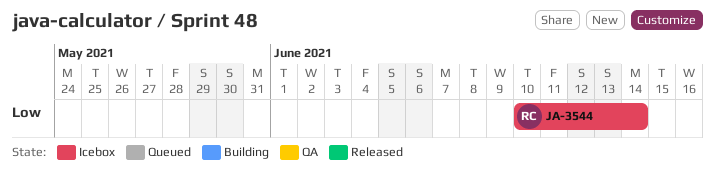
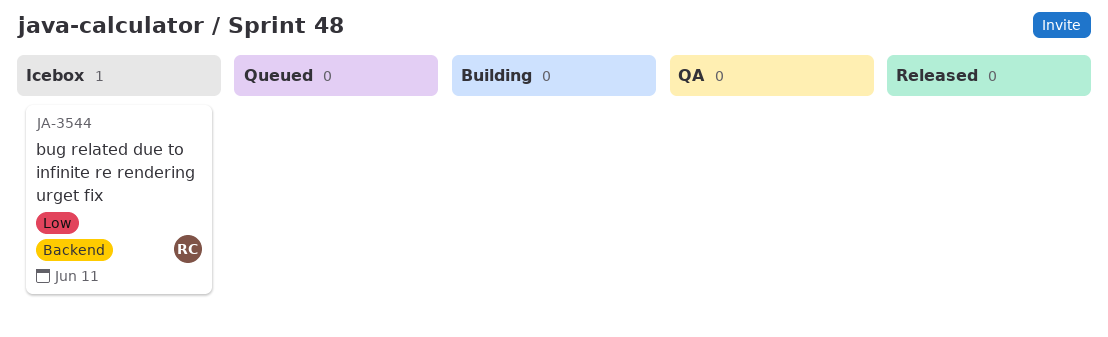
JA-3544, due: Jun 14 -> Jun 11

